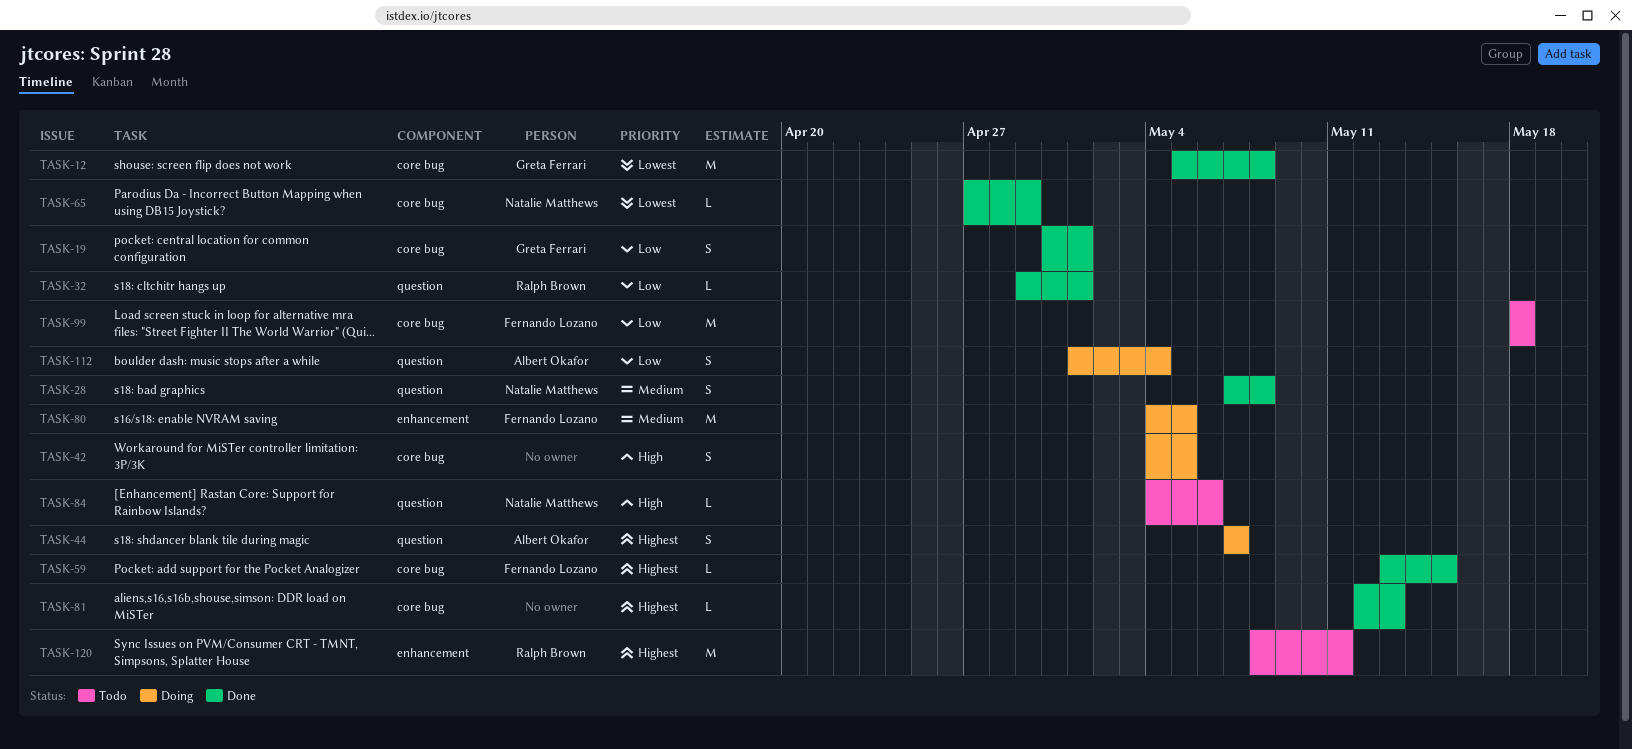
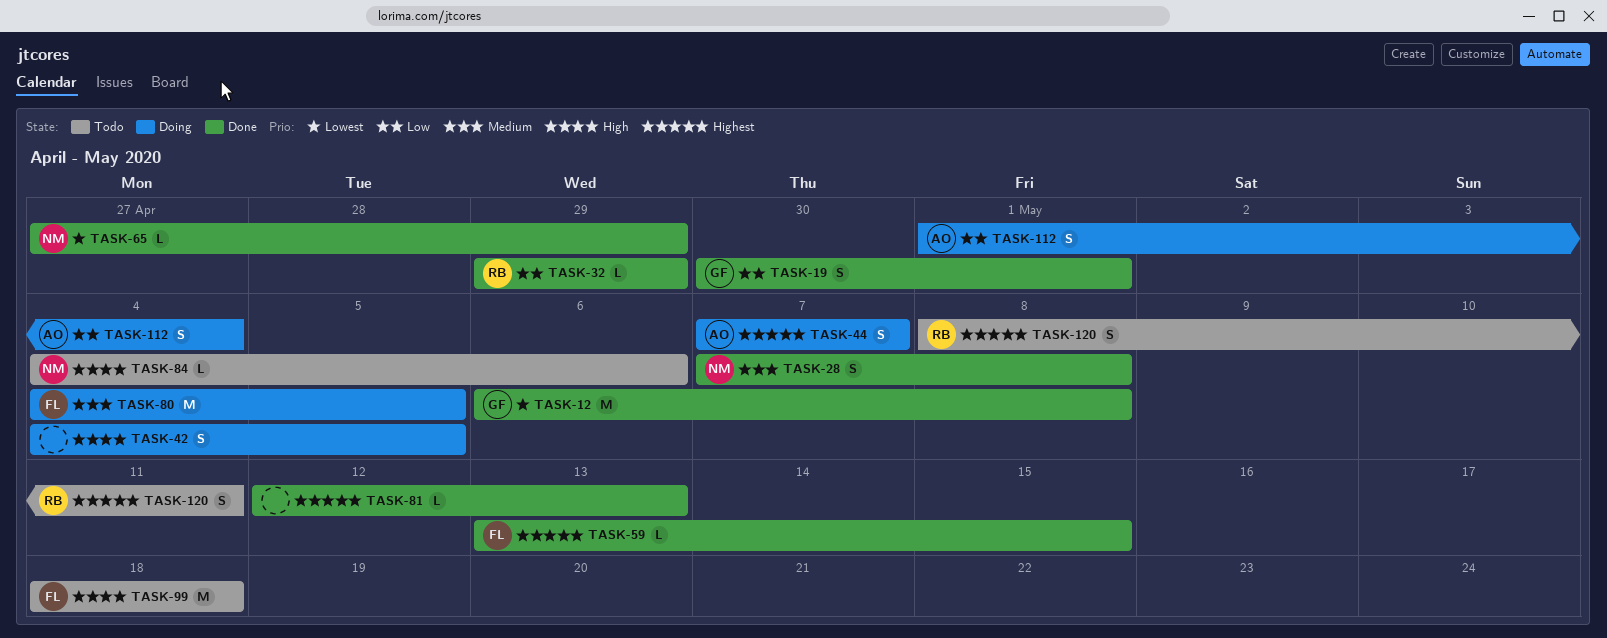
TASK-12, start: May 5 -> May 6
TASK-32, due: May 1 -> Apr 29
TASK-99, priority: Low -> High
TASK-120, estimate: M -> S

